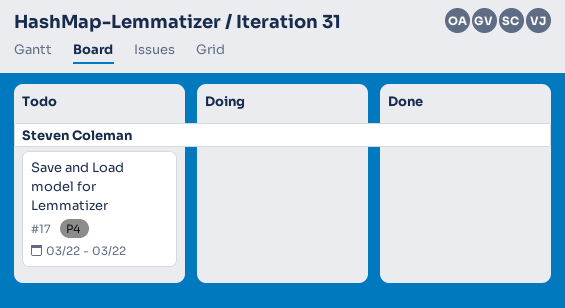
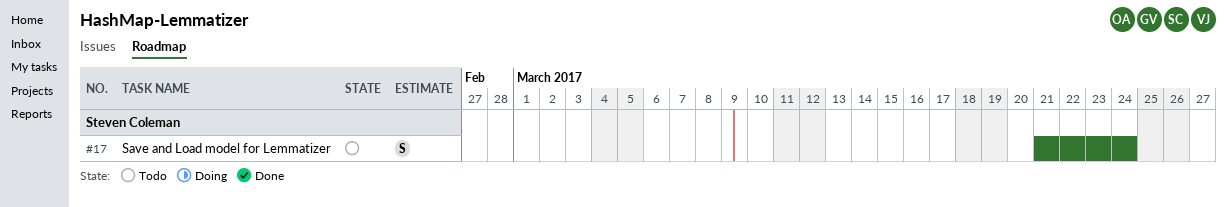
#17, start: Mar 22 -> Mar 21
#17, due: Mar 22 -> Mar 24

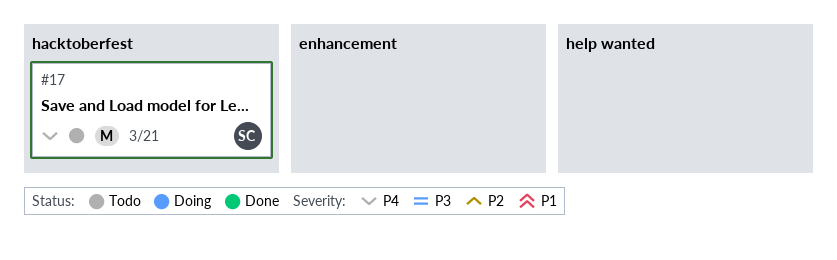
#17, estimate: S -> M
#17, due: Mar 24 -> Mar 21

